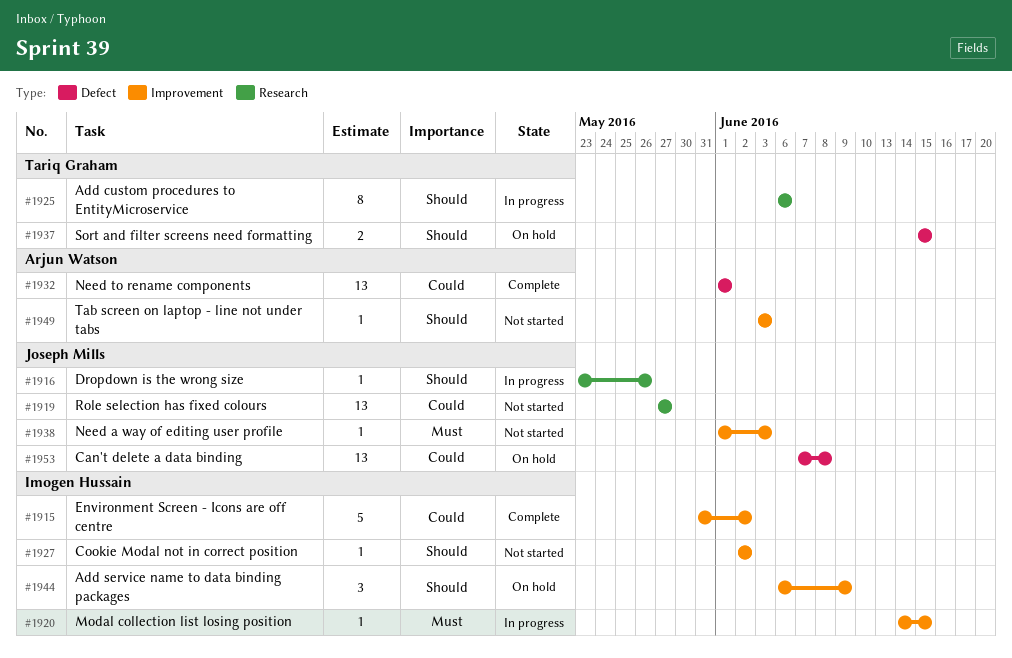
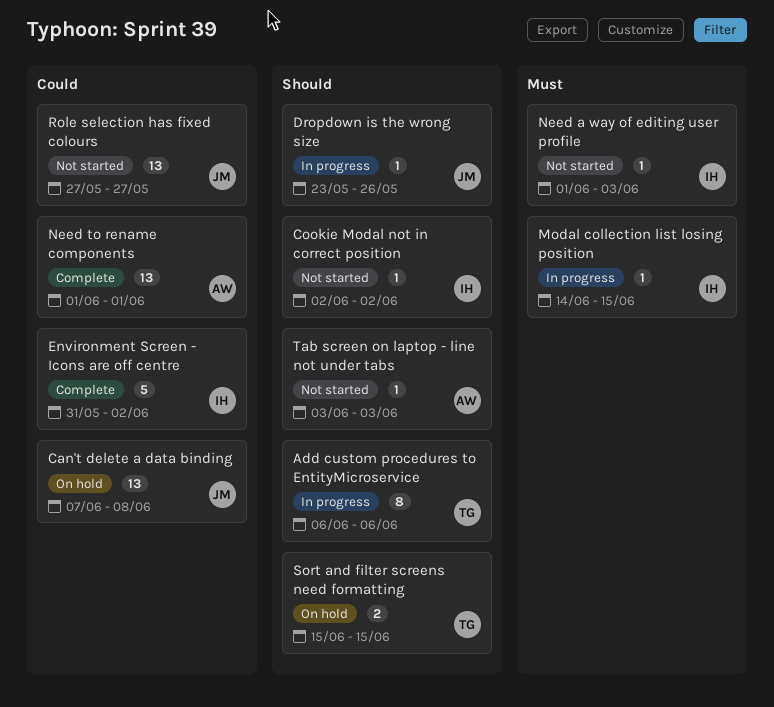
Add service name to data binding packages: present -> none
Need a way of editing user profile, owner: Joseph Mills -> Imogen Hussain

